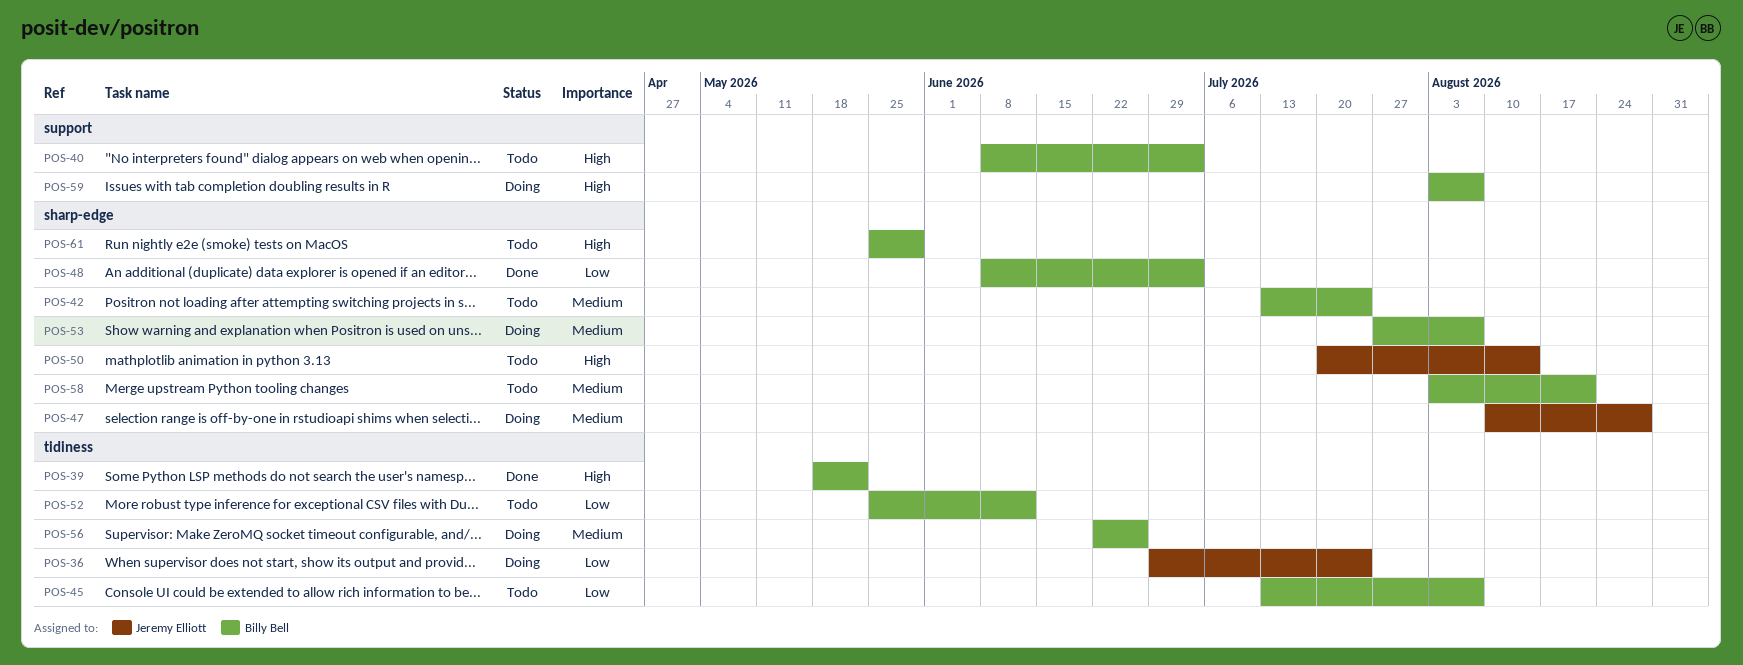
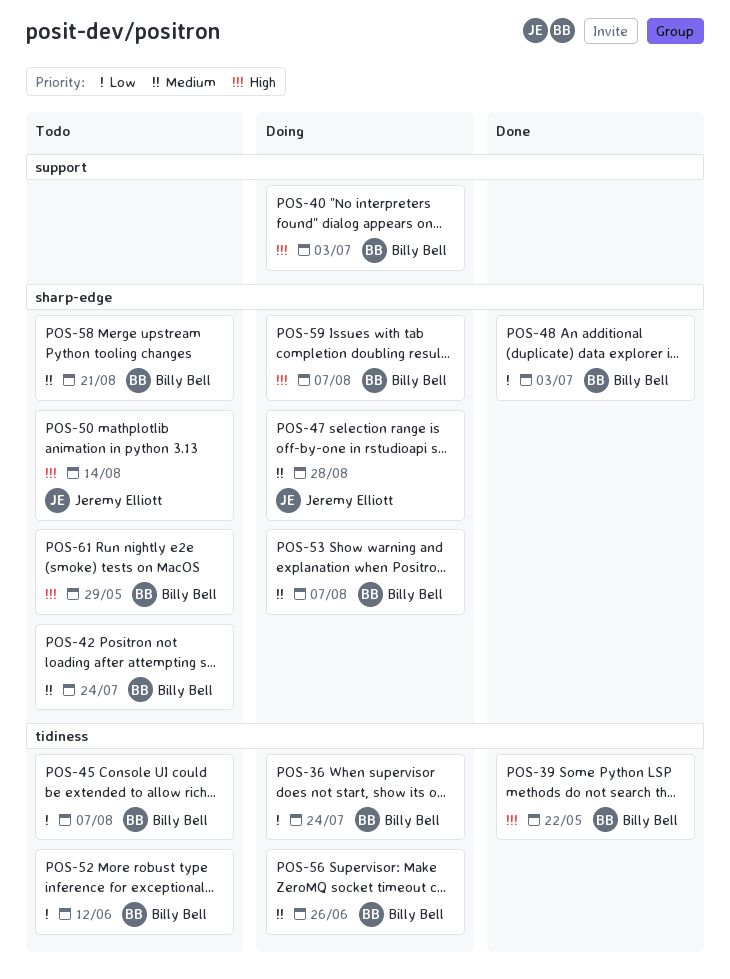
POS-36, owner: Jeremy Elliott -> Billy Bell
POS-40, status: Todo -> Doing
POS-59, label: support -> sharp-edge

